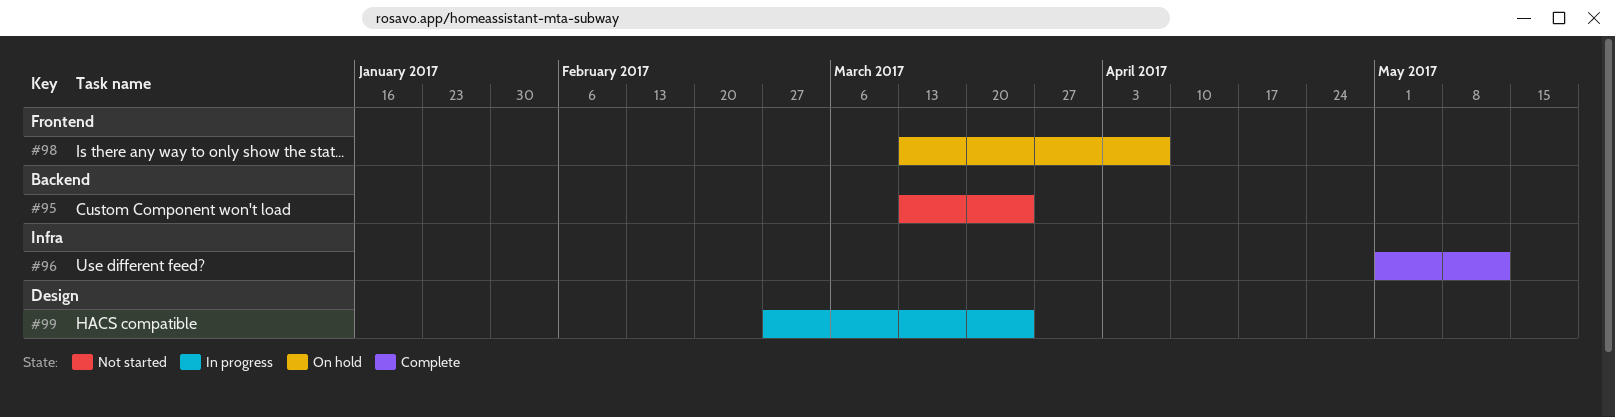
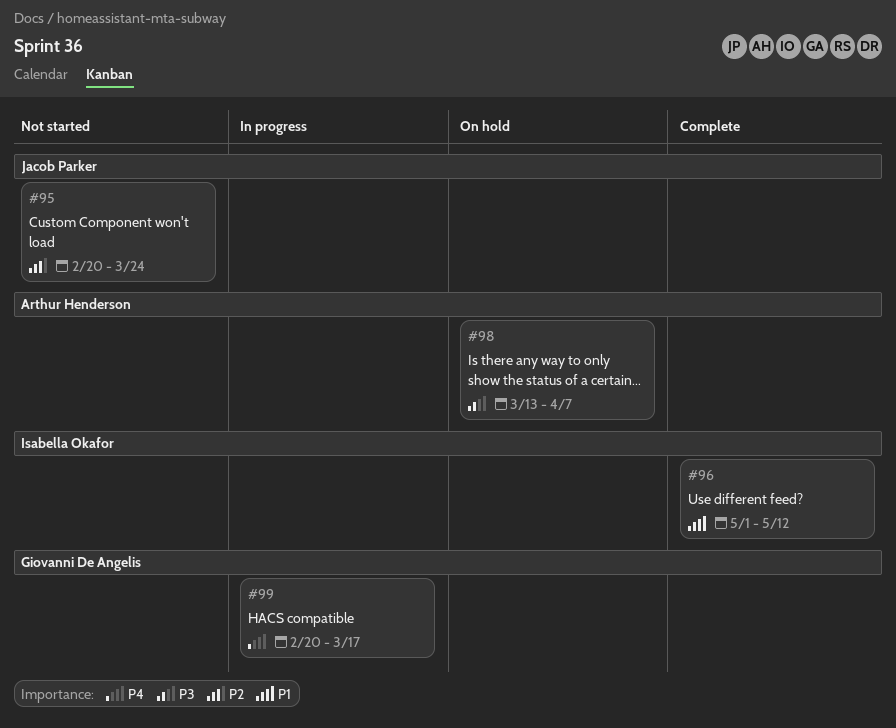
#95, start: Mar 13 -> Feb 20
#99, start: Feb 27 -> Feb 20
#99, due: Mar 24 -> Mar 17

